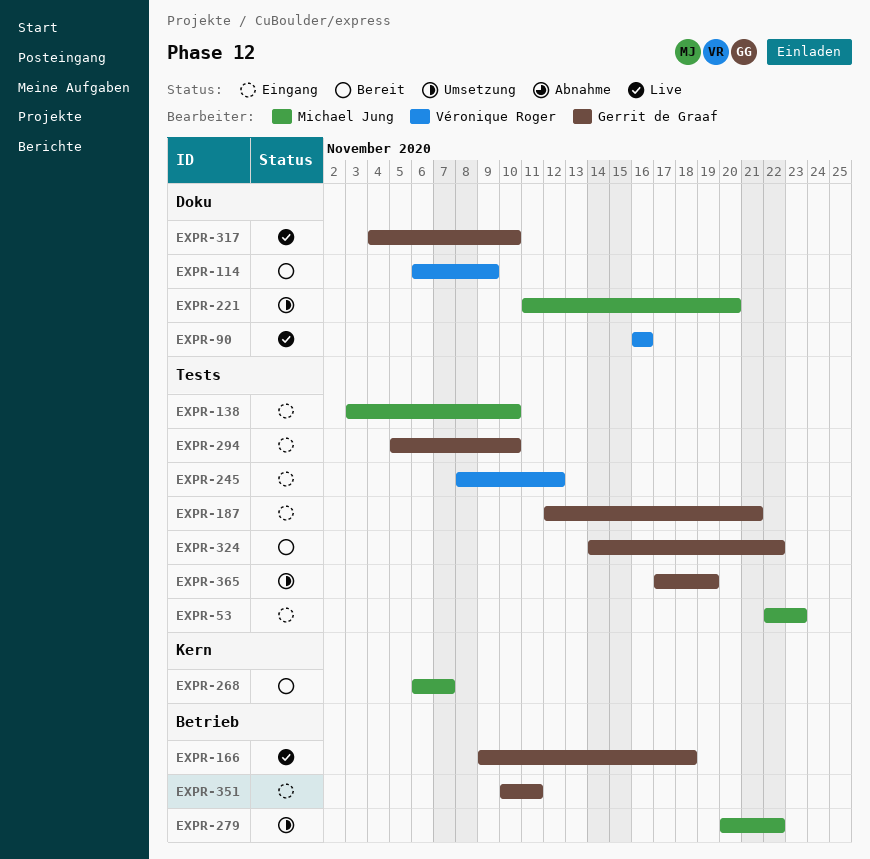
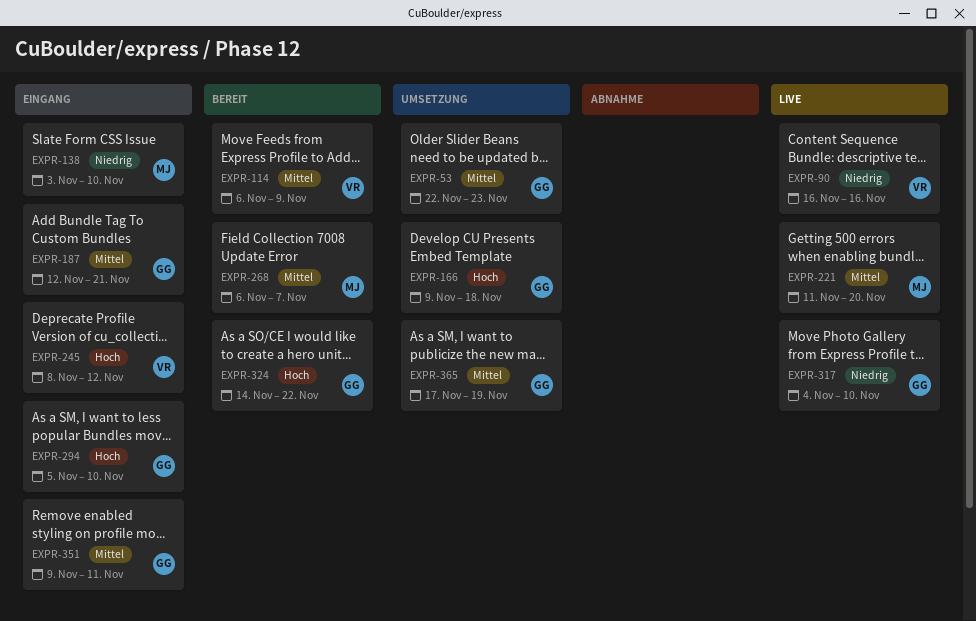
EXPR-53, status: Eingang -> Umsetzung
EXPR-53, owner: Michael Jung -> Gerrit de Graaf
EXPR-166, status: Live -> Umsetzung
EXPR-221, status: Umsetzung -> Live
EXPR-279: present -> none
EXPR-351, start: Nov 10 -> Nov 9

